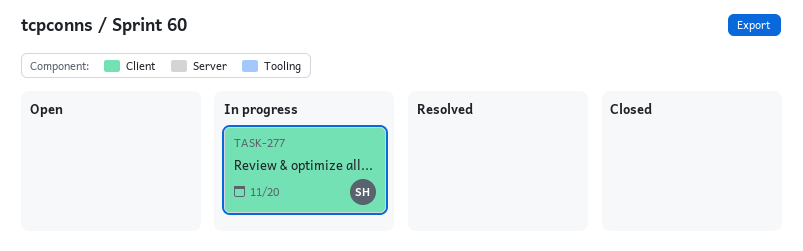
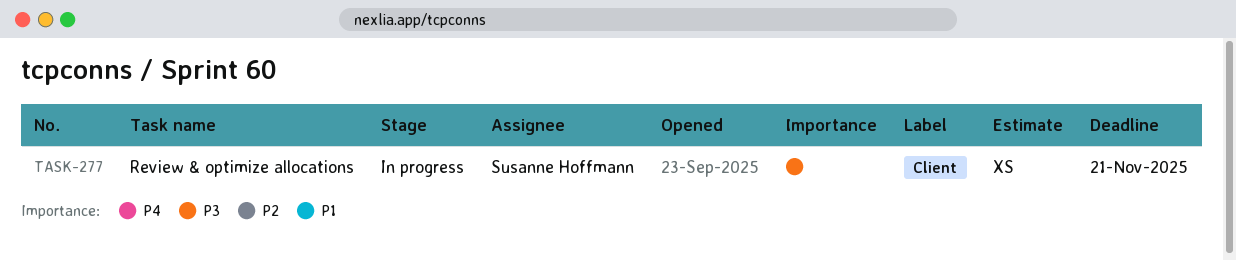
TASK-277, due: Nov 20 -> Nov 21

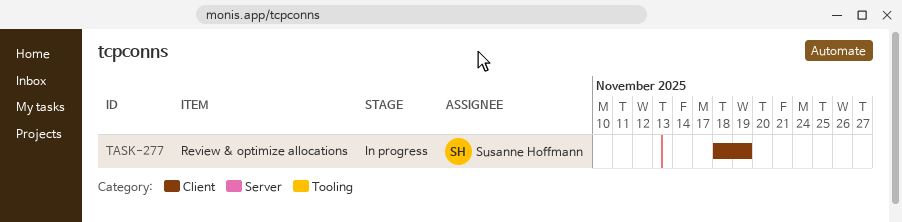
TASK-277, due: Nov 21 -> Nov 19

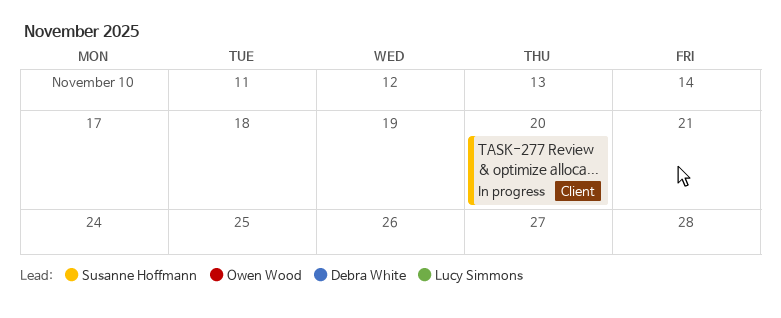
TASK-277, due: Nov 19 -> Nov 20

